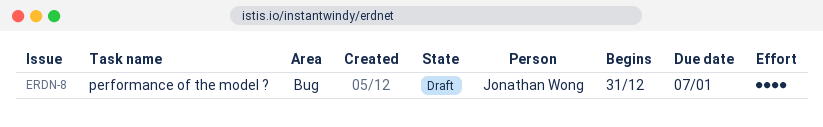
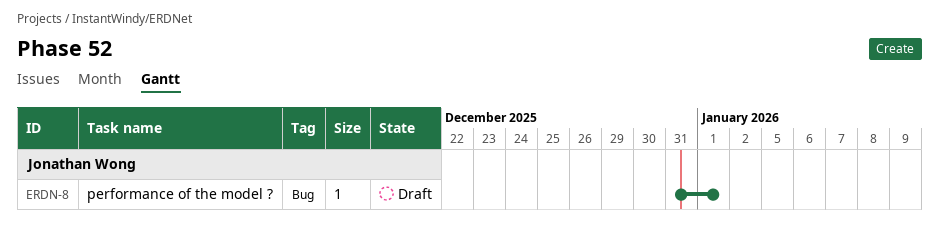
ERDN-8, estimate: 4 -> 1
ERDN-8, due: Jan 7 -> Jan 1

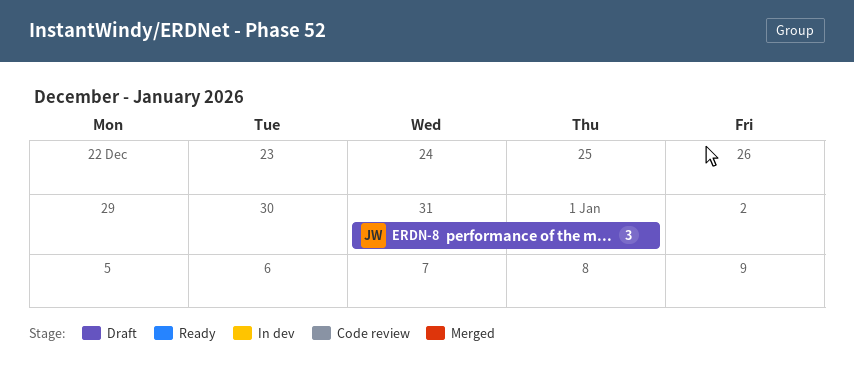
ERDN-8, estimate: 1 -> 3

